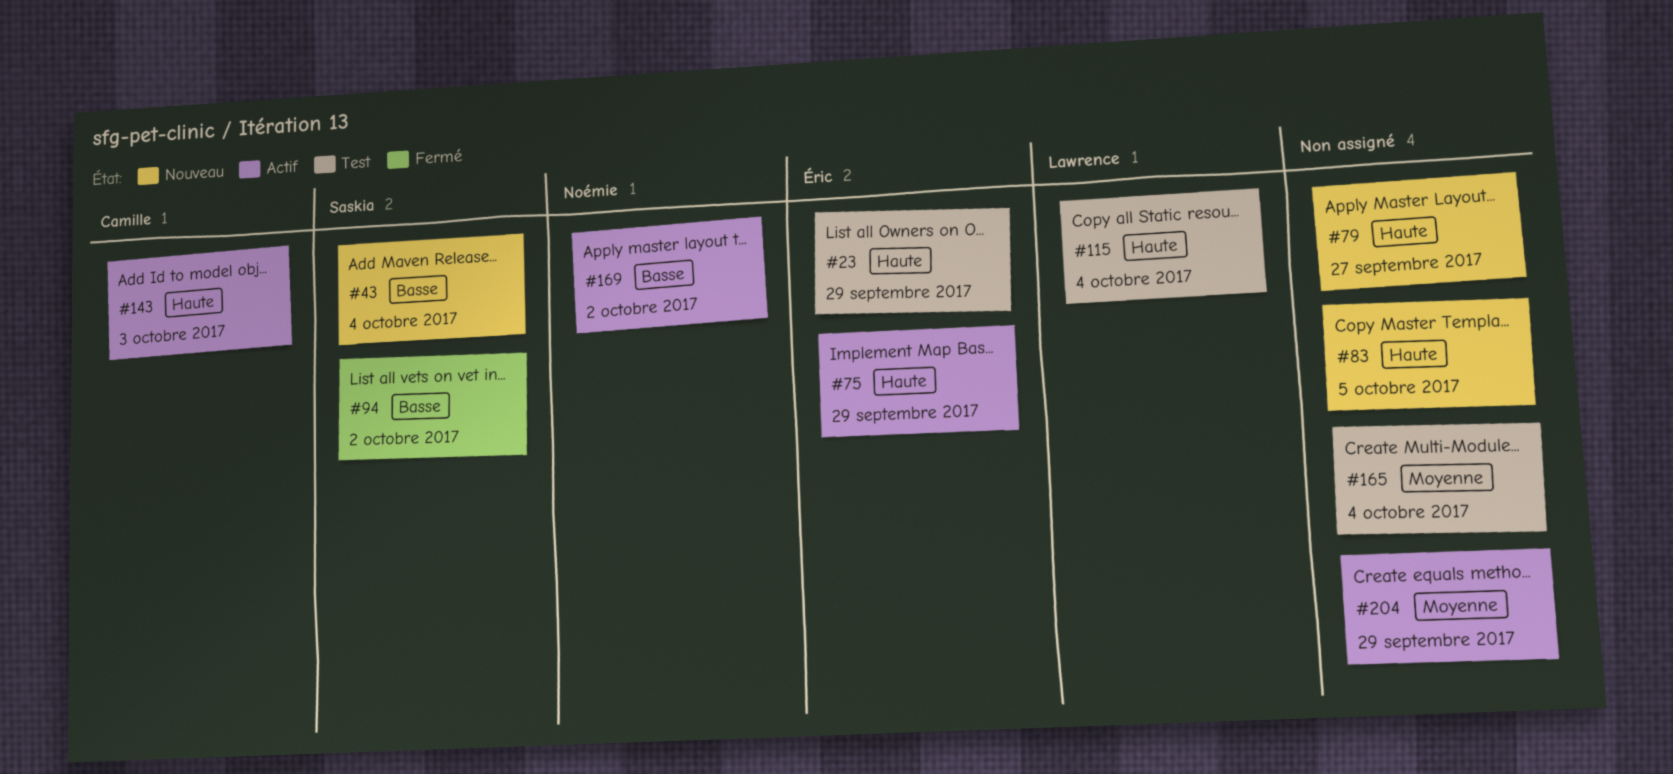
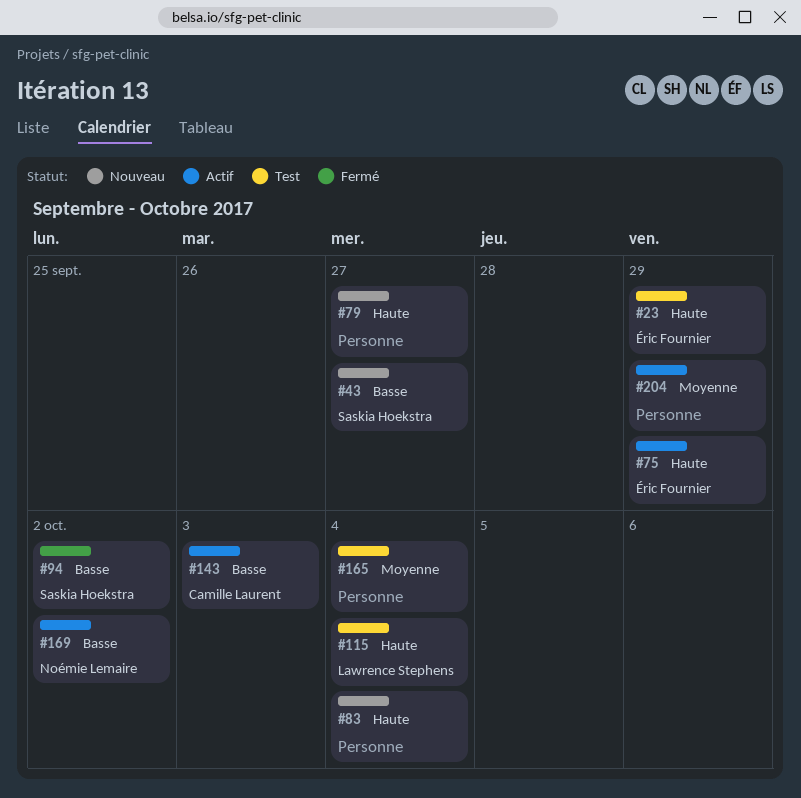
#43, due: Oct 4 -> Sep 27
#83, due: Oct 5 -> Oct 4
#143, priority: Haute -> Basse

